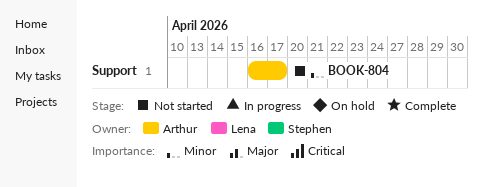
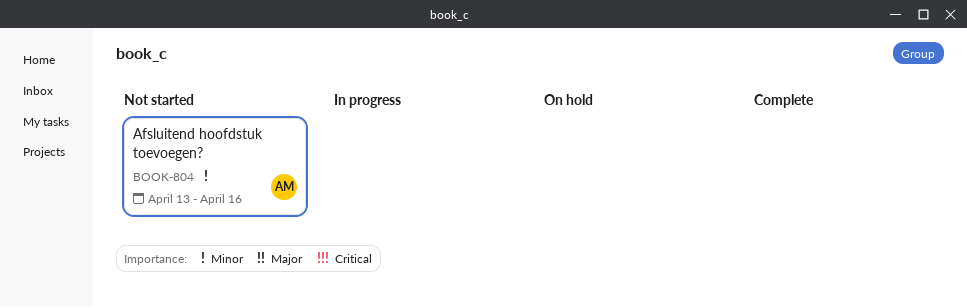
BOOK-804, start: Apr 16 -> Apr 13
BOOK-804, due: Apr 17 -> Apr 16

